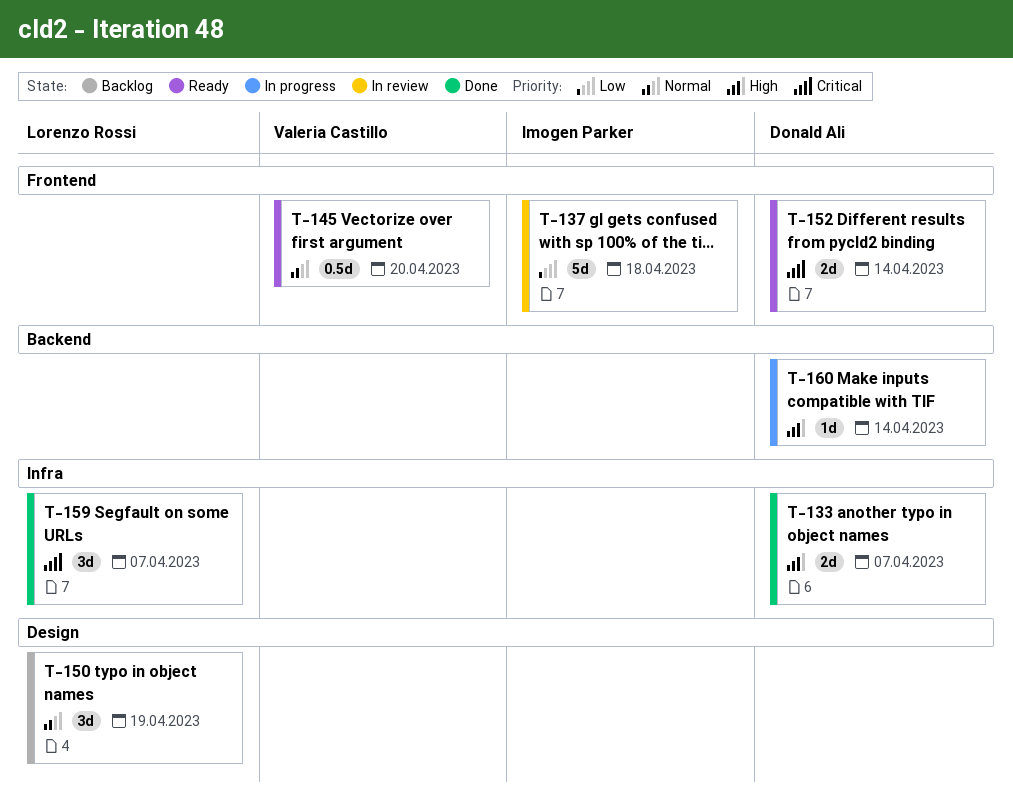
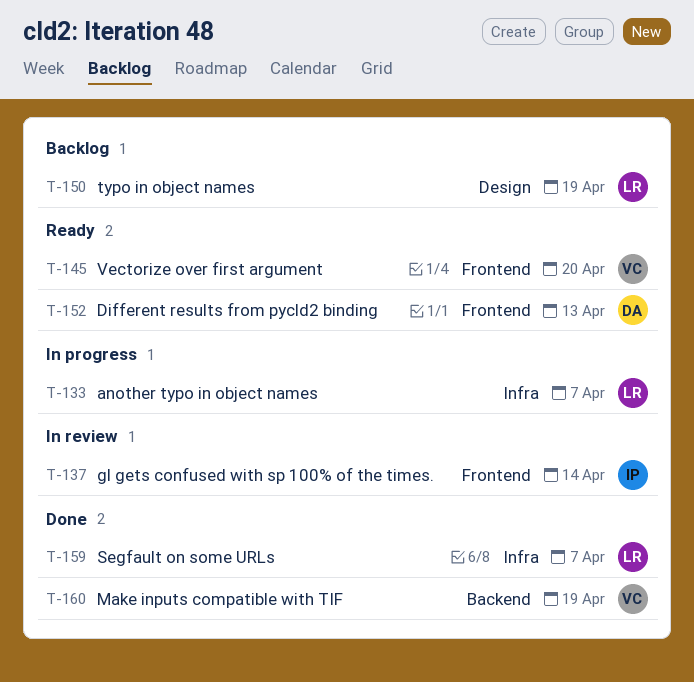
T-133, status: Done -> In progress
T-133, owner: Donald Ali -> Lorenzo Rossi
T-137, due: Apr 18 -> Apr 14
T-152, due: Apr 14 -> Apr 13
T-160, status: In progress -> Done
T-160, owner: Donald Ali -> Valeria Castillo
T-160, due: Apr 14 -> Apr 19

